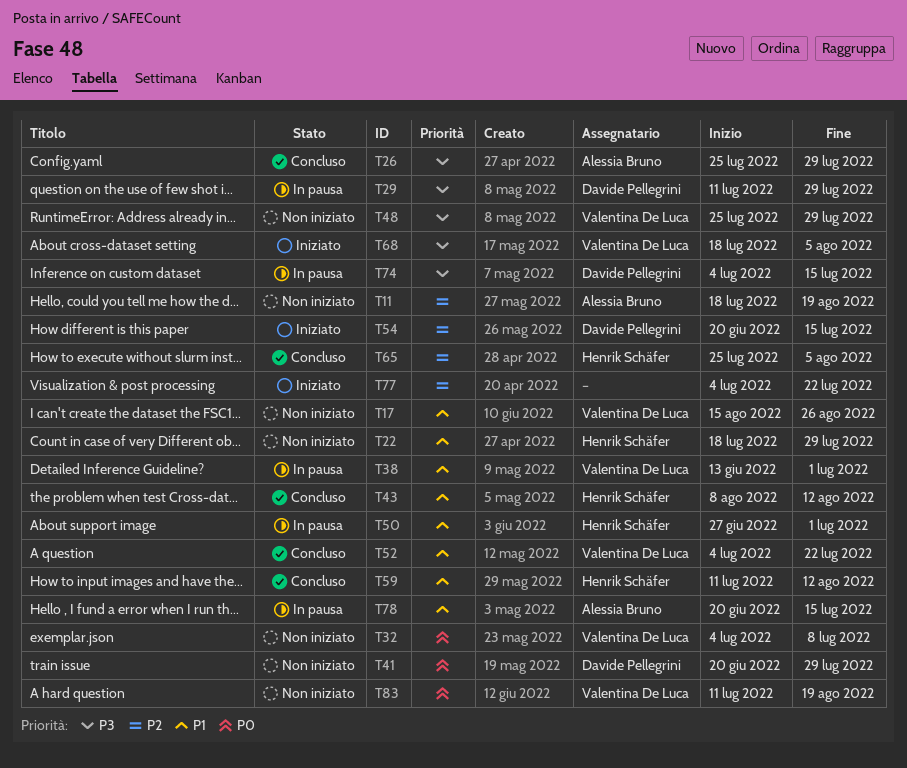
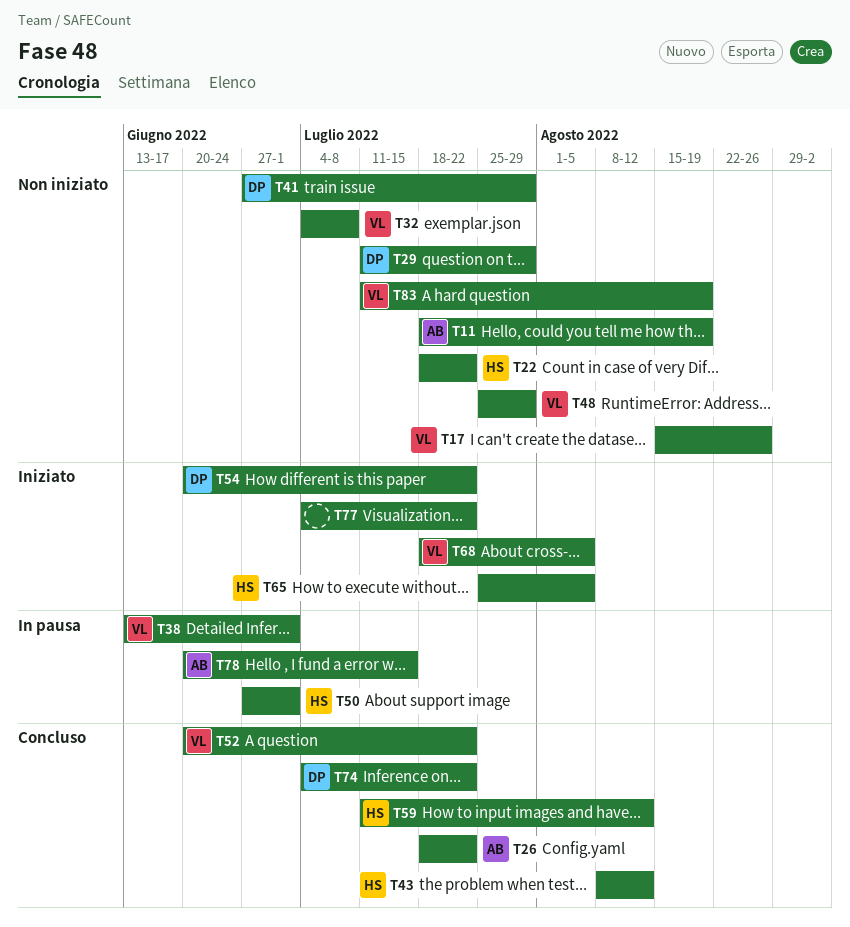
T22, due: Jul 29 -> Jul 22
T26, start: Jul 25 -> Jul 18
T26, due: Jul 29 -> Jul 22
T29, status: In pausa -> Non iniziato
T41, start: Jun 20 -> Jun 27
T52, start: Jul 4 -> Jun 20
T54, due: Jul 15 -> Jul 22
T65, status: Concluso -> Iniziato
T74, status: In pausa -> Concluso
T74, due: Jul 15 -> Jul 22

